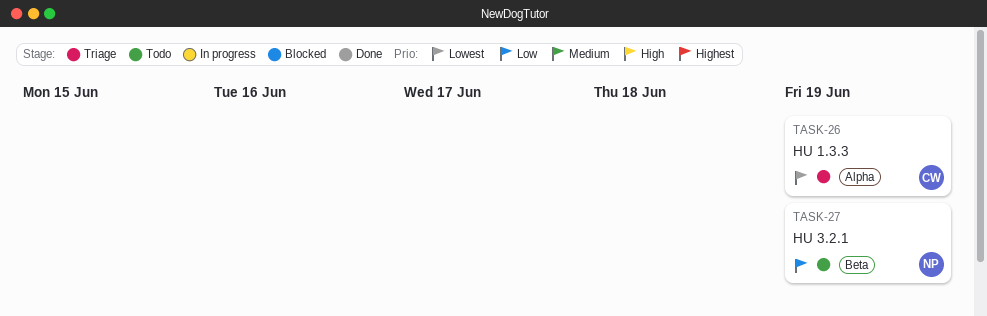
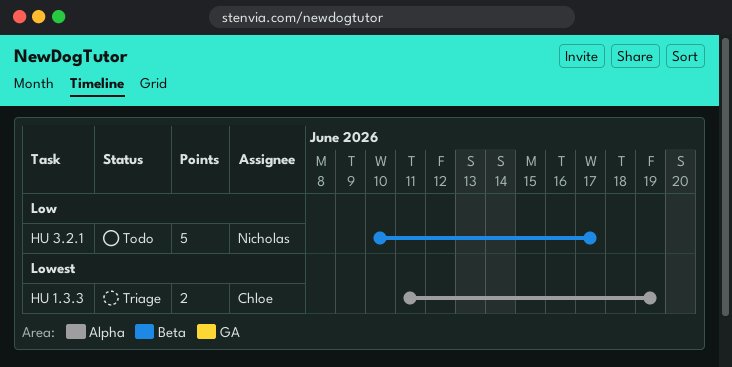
HU 3.2.1, due: Jun 19 -> Jun 17

